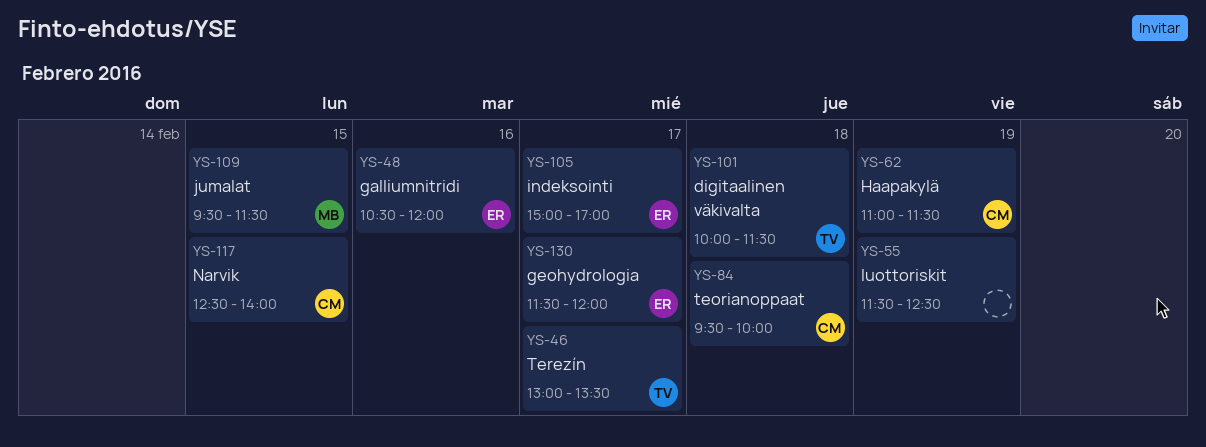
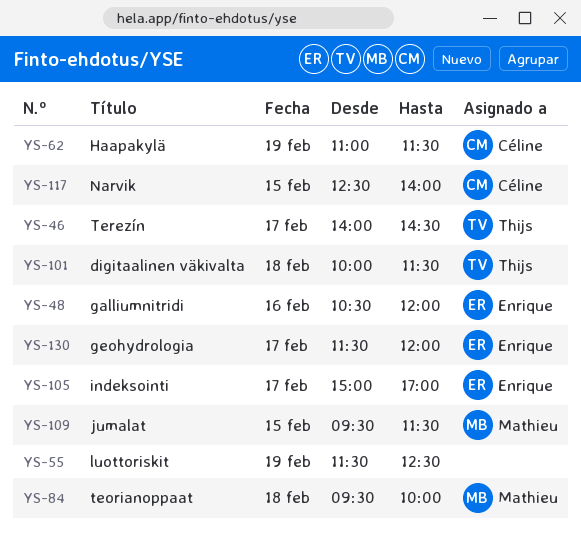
YS-46, begins: 13:00 -> 14:00
YS-46, ends: 13:30 -> 14:30
YS-84, owner: Céline -> Mathieu

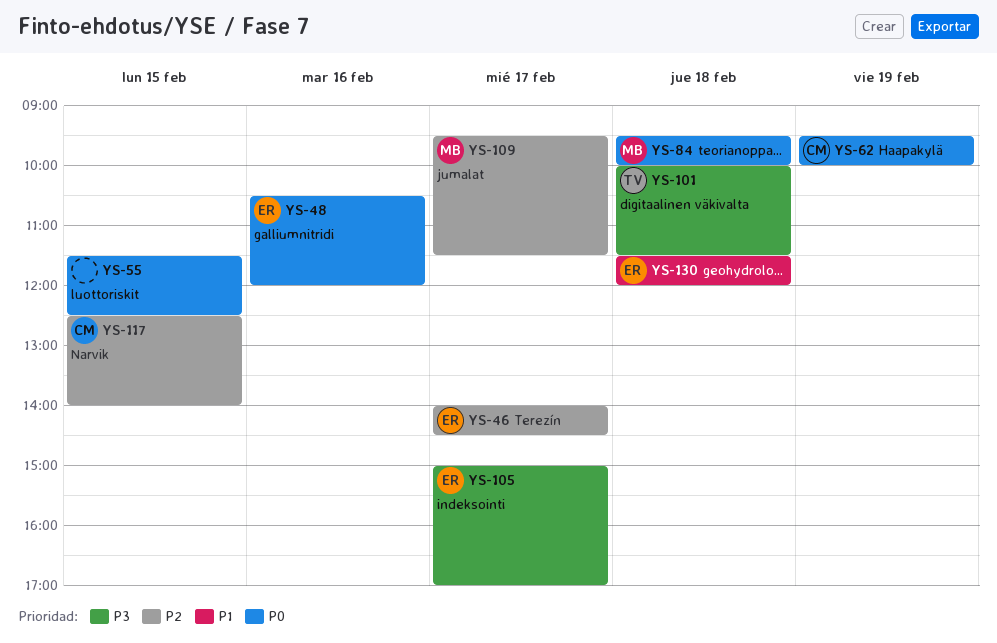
YS-46, owner: Thijs -> Enrique
YS-55, day: Feb 19 -> Feb 15
YS-62, begins: 11:00 -> 09:30
YS-62, ends: 11:30 -> 10:00
YS-109, day: Feb 15 -> Feb 17
YS-130, day: Feb 17 -> Feb 18

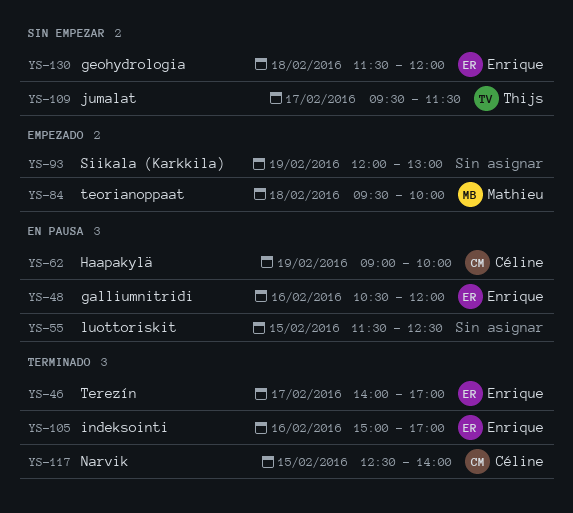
YS-46, ends: 14:30 -> 17:00
YS-62, begins: 09:30 -> 09:00
YS-93: none -> present
YS-101: present -> none
YS-105, day: Feb 17 -> Feb 16
YS-109, owner: Mathieu -> Thijs

